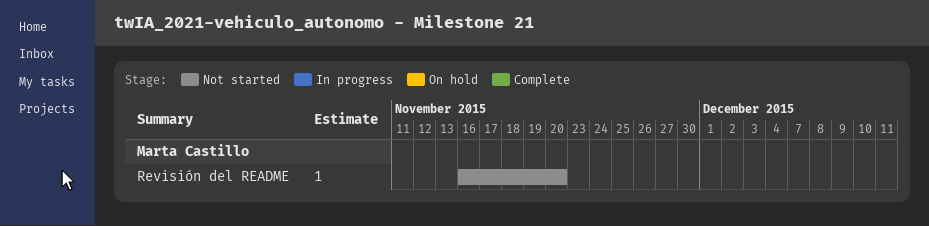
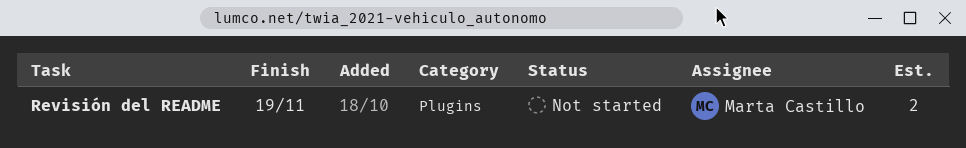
Revisión del README, estimate: 1 -> 2
Revisión del README, due: Nov 20 -> Nov 19

